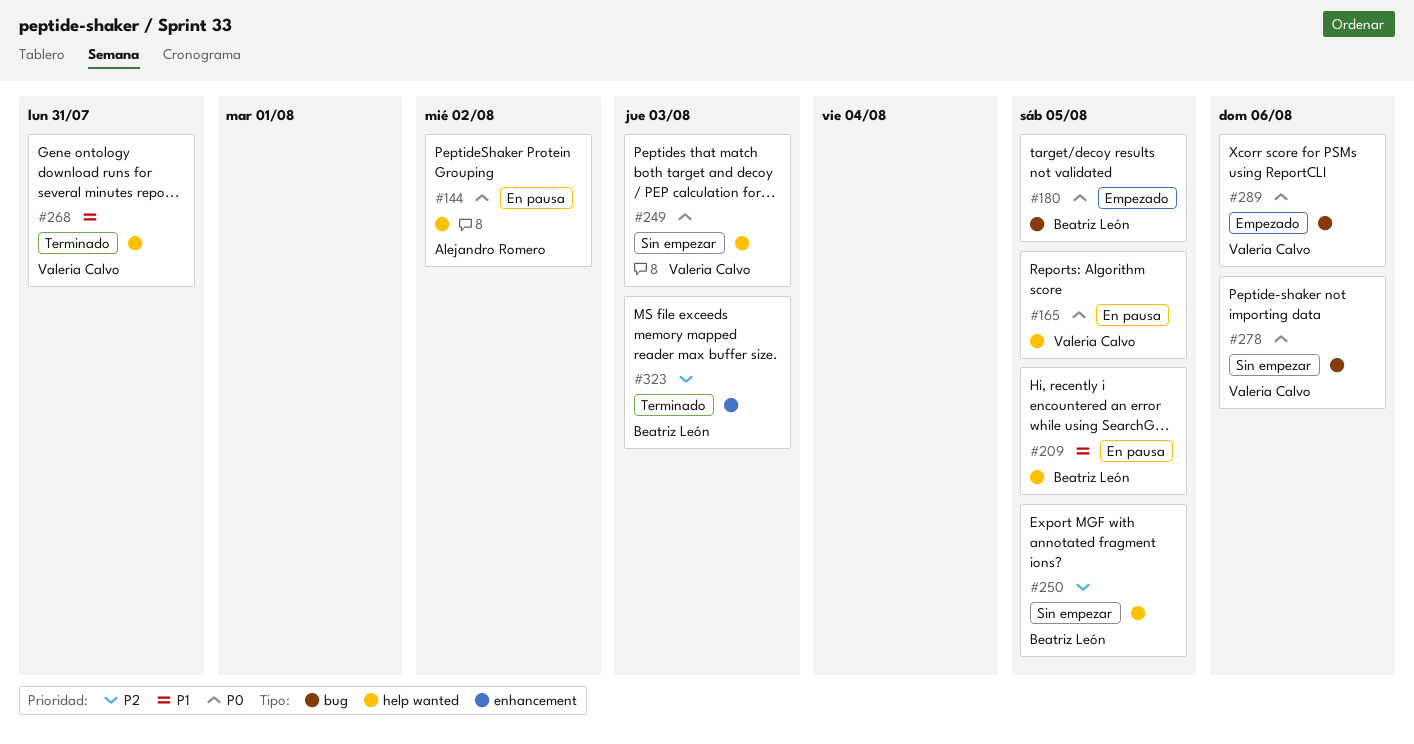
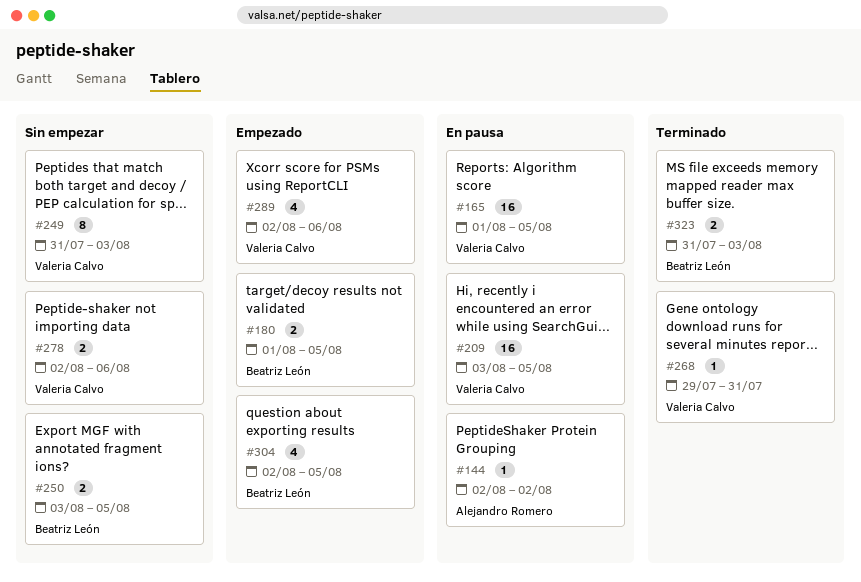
#209, owner: Beatriz León -> Valeria Calvo
#304: none -> present

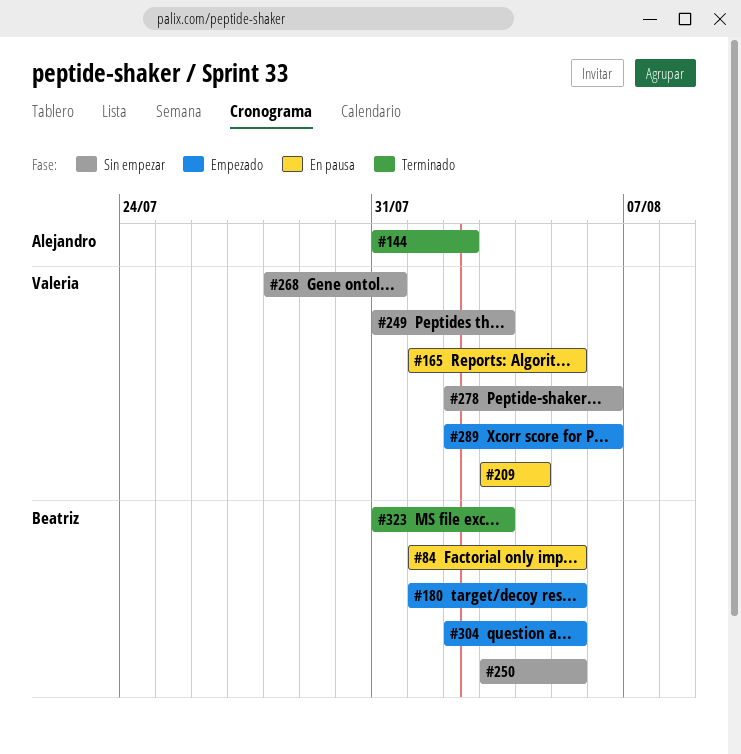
#84: none -> present
#144, status: En pausa -> Terminado
#144, start: Aug 2 -> Jul 31
#209, due: Aug 5 -> Aug 4
#268, status: Terminado -> Sin empezar
#268, start: Jul 29 -> Jul 28

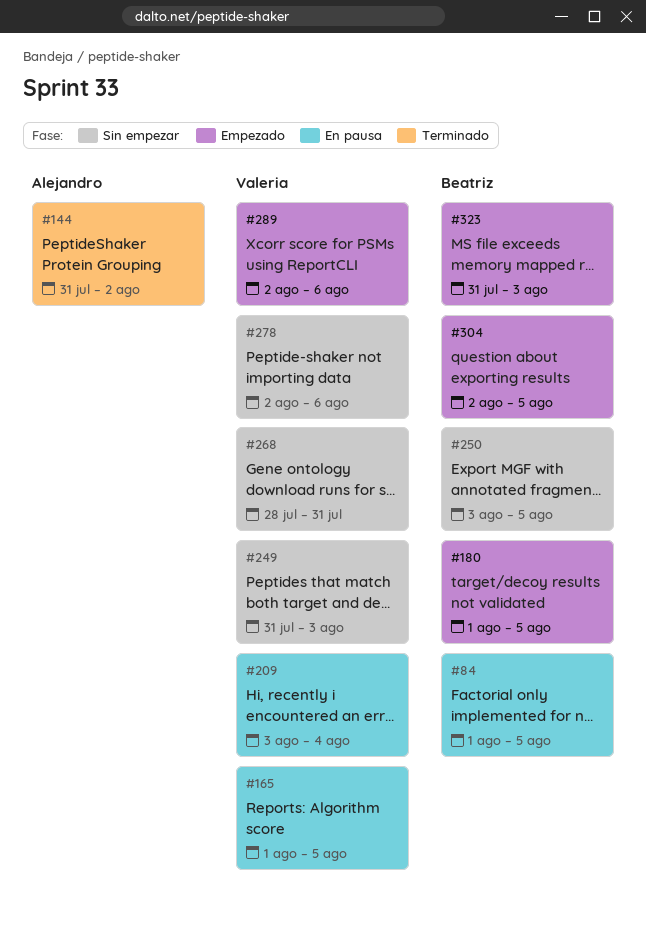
#323, status: Terminado -> Empezado

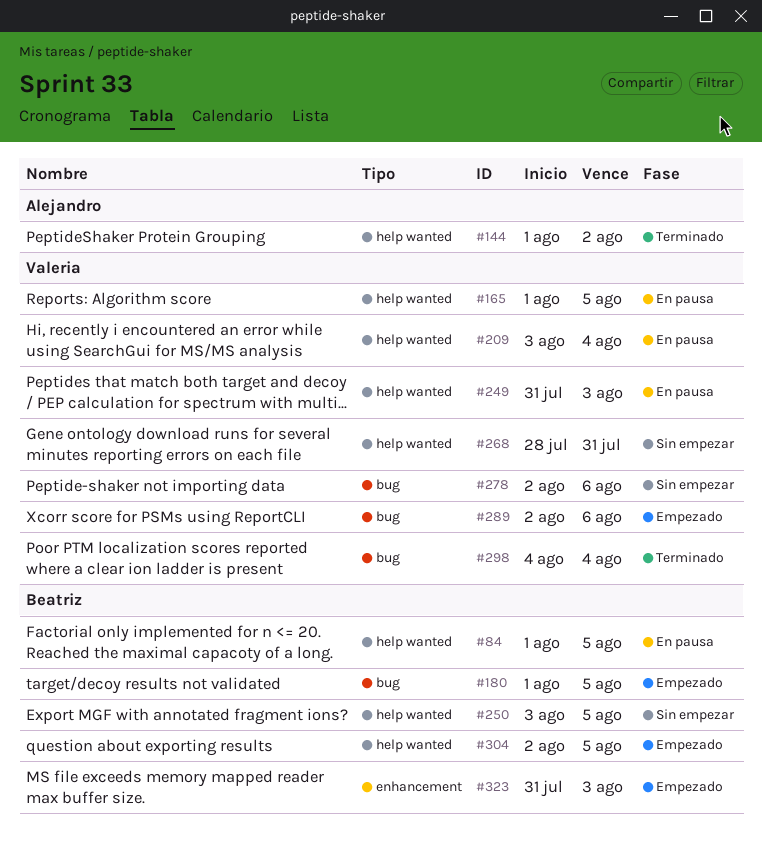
#144, start: Jul 31 -> Aug 1
#249, status: Sin empezar -> En pausa
#298: none -> present

